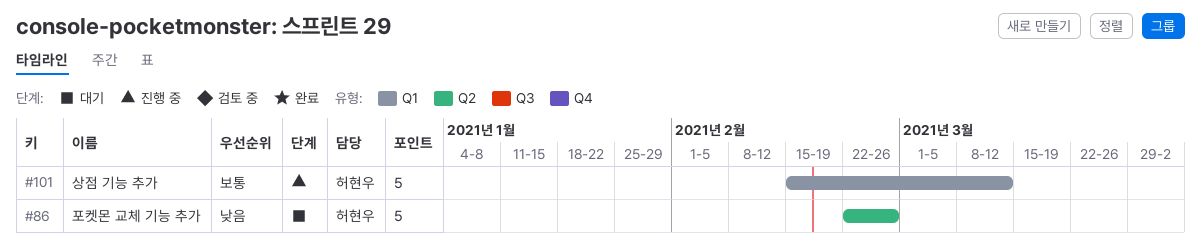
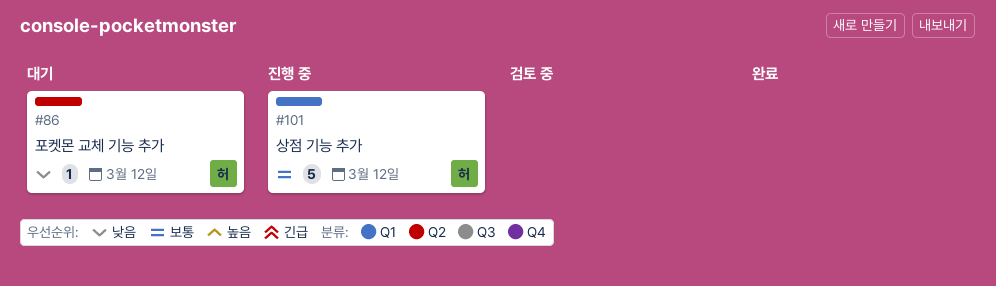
#86, estimate: 5 -> 1
#86, due: Feb 26 -> Mar 12

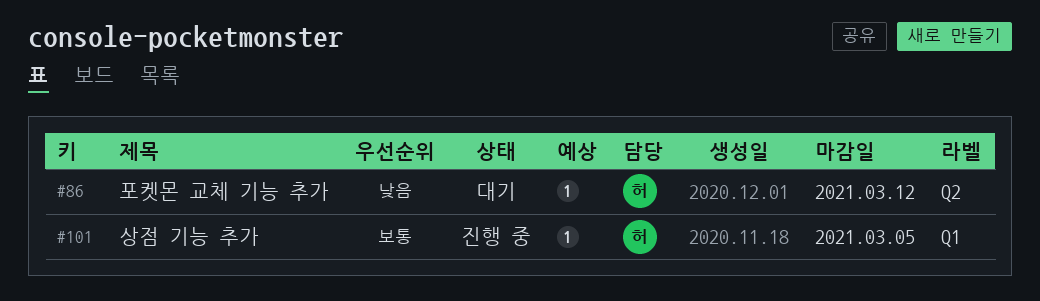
#101, estimate: 5 -> 1
#101, due: Mar 12 -> Mar 5

